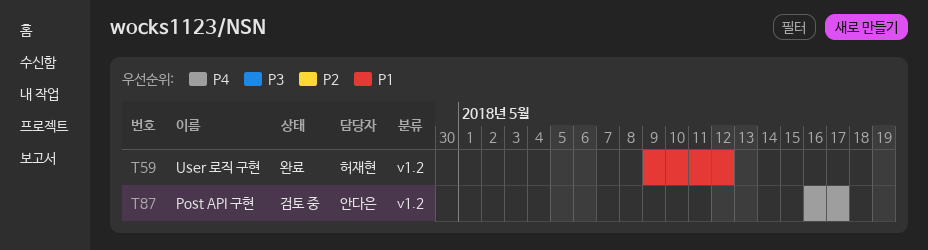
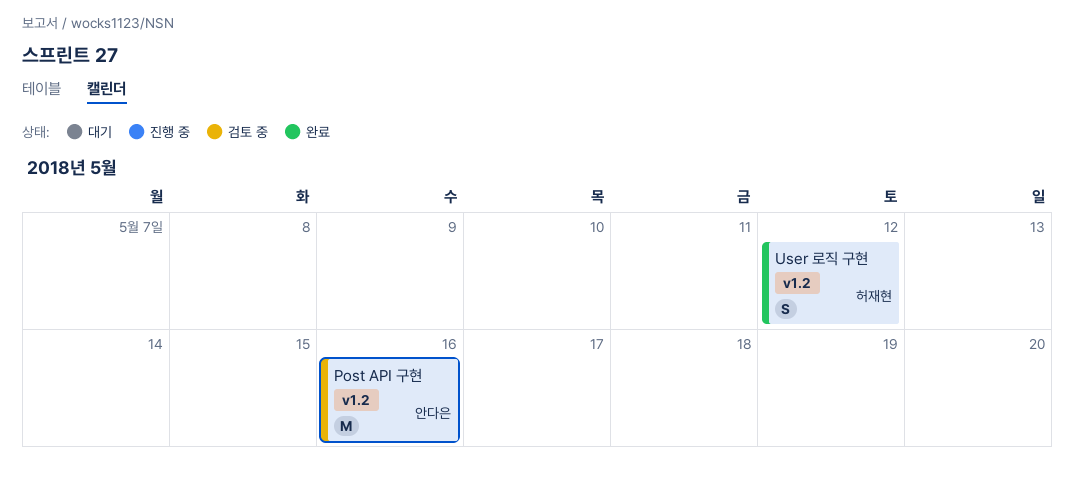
Post API 구현, due: May 17 -> May 16

